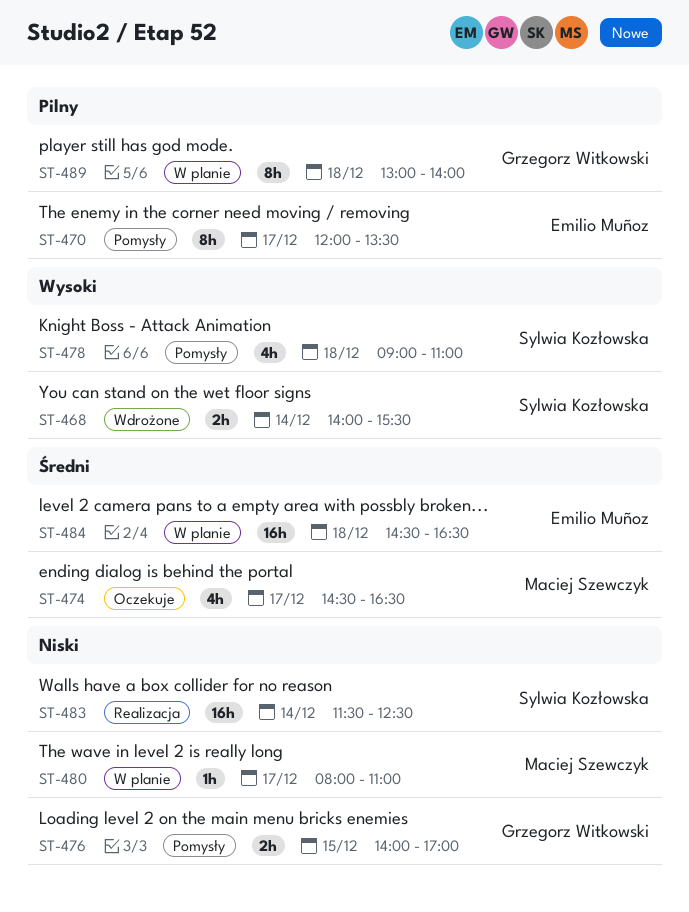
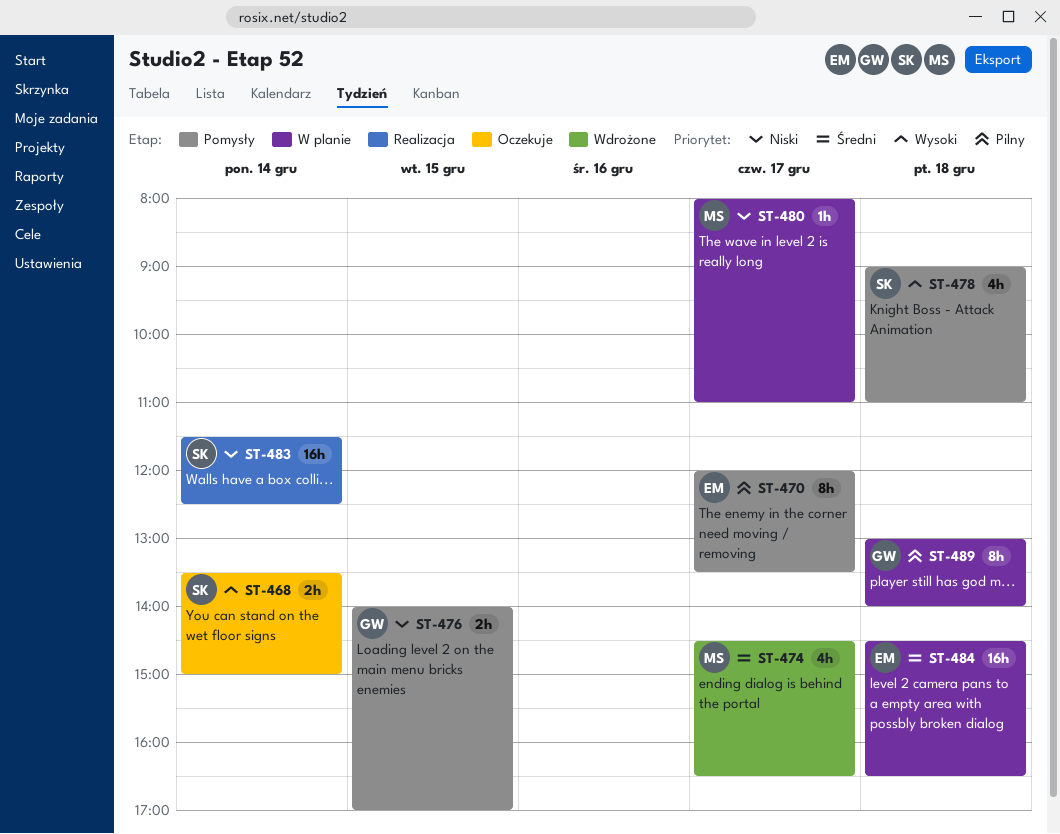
ST-468, status: Wdrożone -> Oczekuje
ST-468, begins: 14:00 -> 13:30
ST-468, ends: 15:30 -> 15:00
ST-474, status: Oczekuje -> Wdrożone

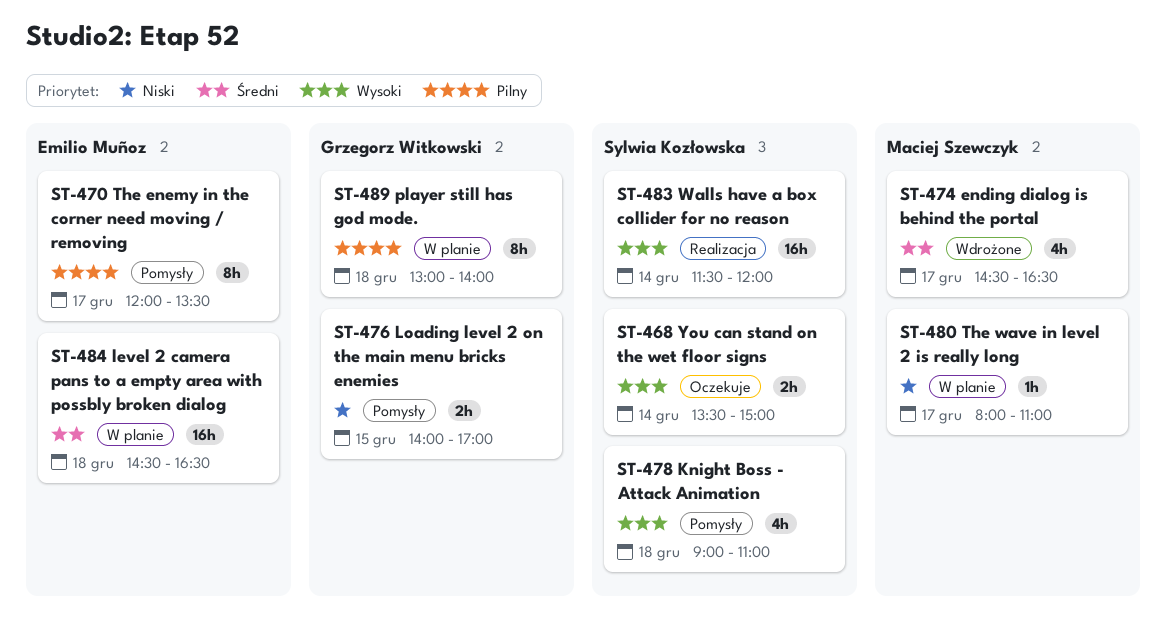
ST-483, priority: Niski -> Wysoki
ST-483, ends: 12:30 -> 12:00

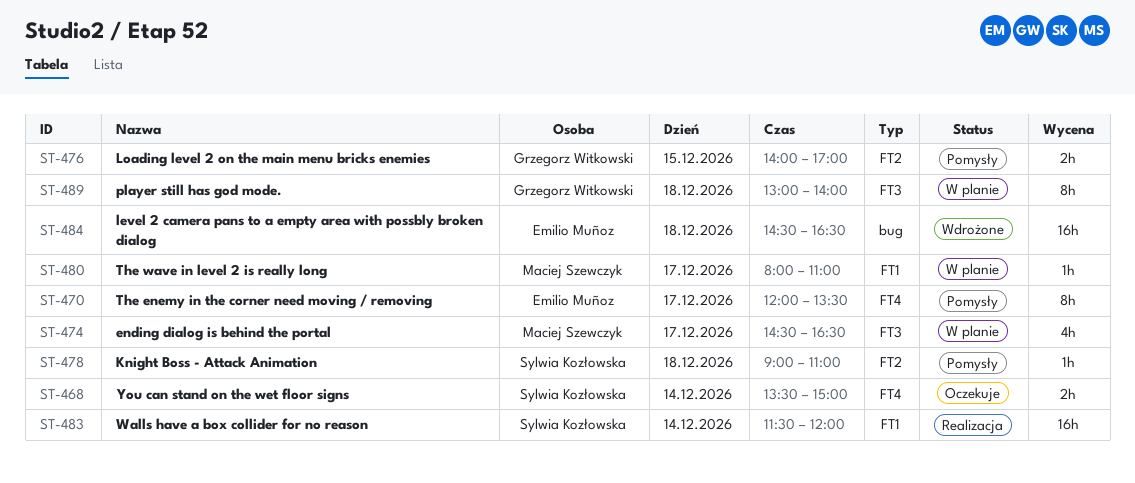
ST-474, status: Wdrożone -> W planie
ST-478, estimate: 4h -> 1h
ST-484, status: W planie -> Wdrożone

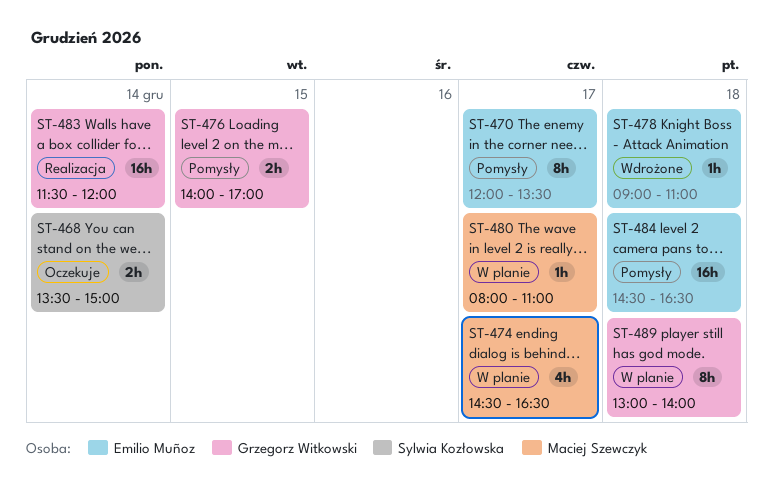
ST-478, status: Pomysły -> Wdrożone
ST-478, owner: Sylwia Kozłowska -> Emilio Muñoz
ST-483, owner: Sylwia Kozłowska -> Grzegorz Witkowski
ST-484, status: Wdrożone -> Pomysły

